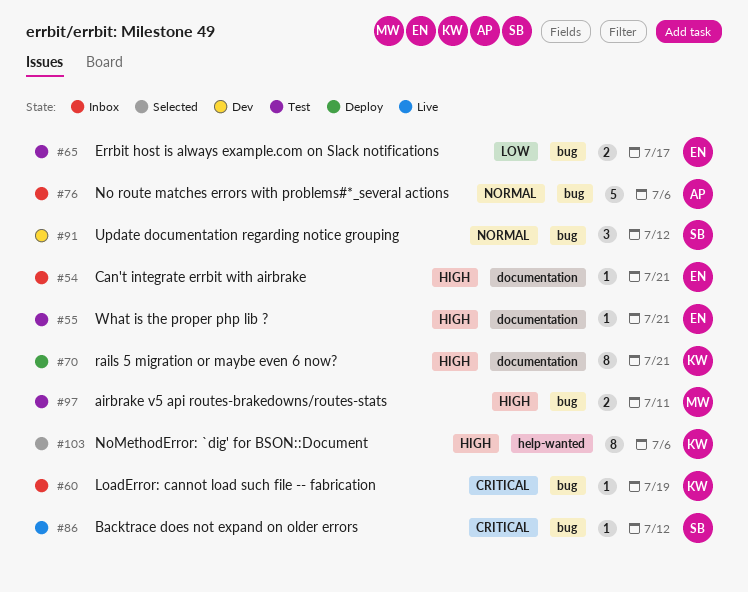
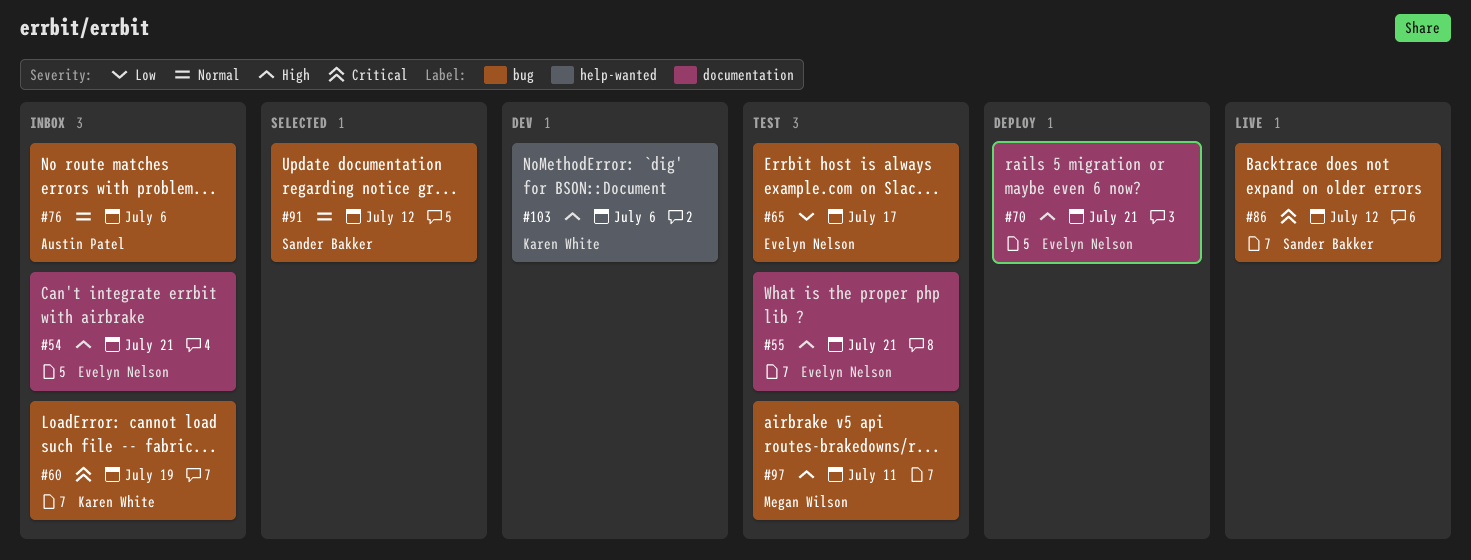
#70, owner: Karen White -> Evelyn Nelson
#91, status: Dev -> Selected
#103, status: Selected -> Dev

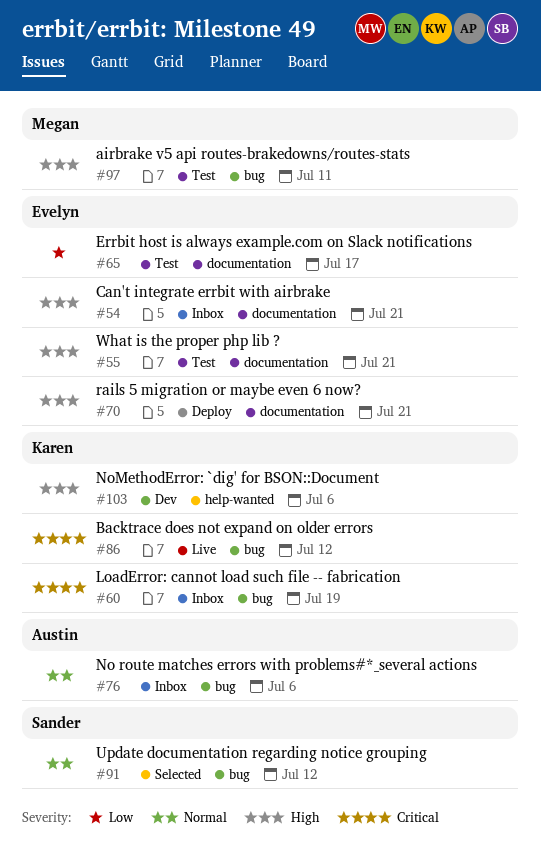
#65, label: bug -> documentation
#86, owner: Sander Bakker -> Karen White

